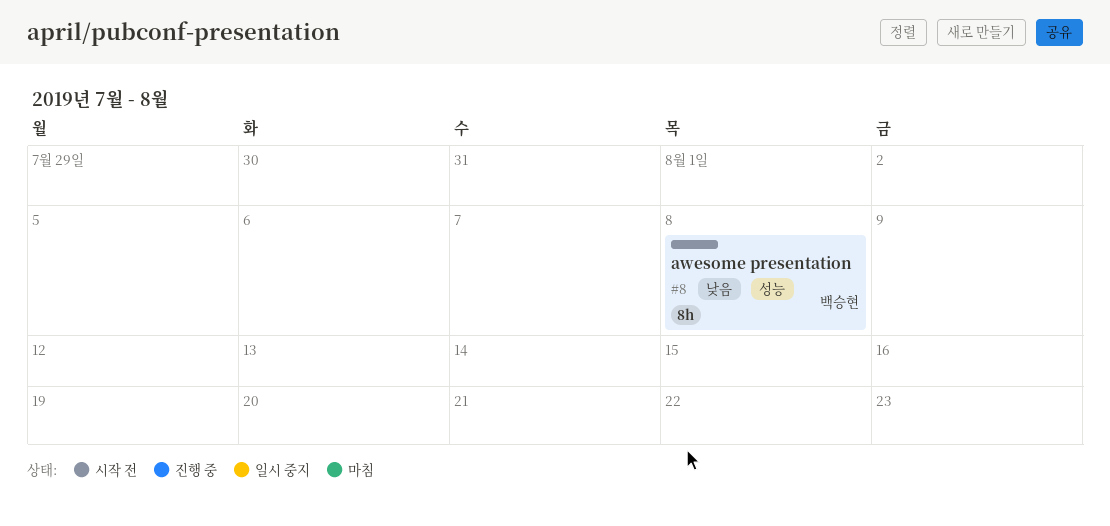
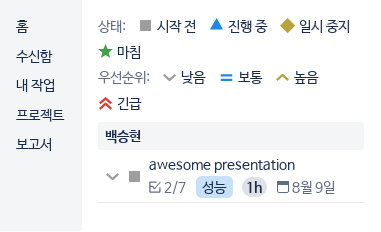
awesome presentation, estimate: 8h -> 1h
awesome presentation, due: Aug 8 -> Aug 9

